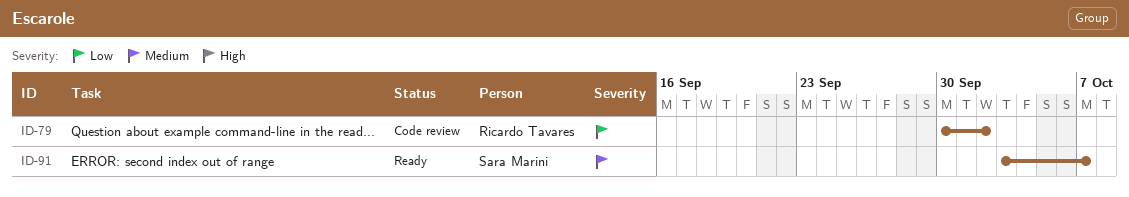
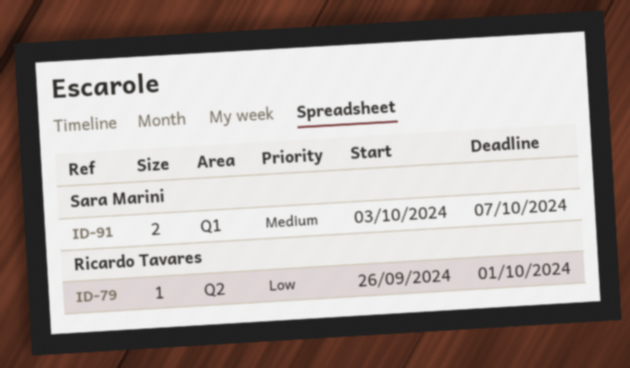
ID-79, start: Sep 30 -> Sep 26
ID-79, due: Oct 2 -> Oct 1

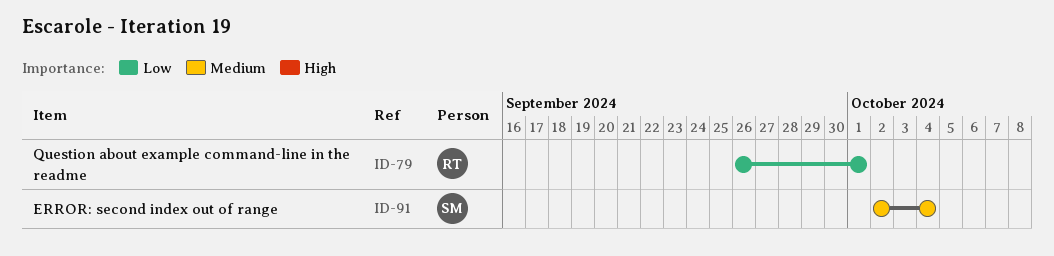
ID-91, start: Oct 3 -> Oct 2
ID-91, due: Oct 7 -> Oct 4

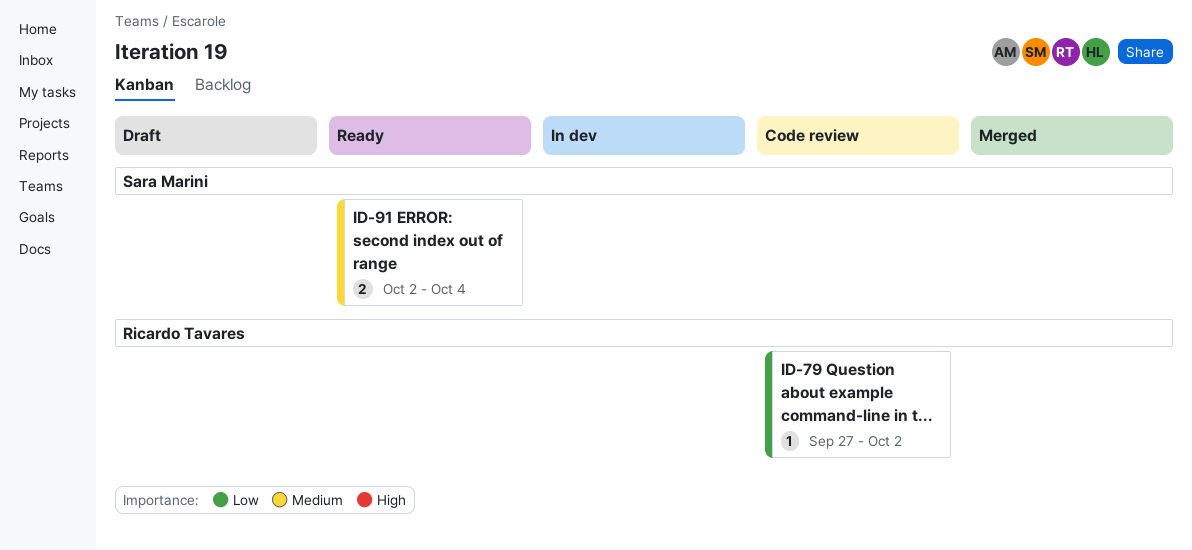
ID-79, start: Sep 26 -> Sep 27
ID-79, due: Oct 1 -> Oct 2

